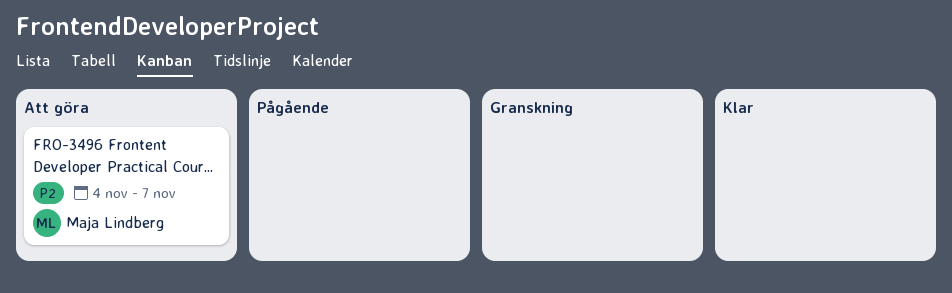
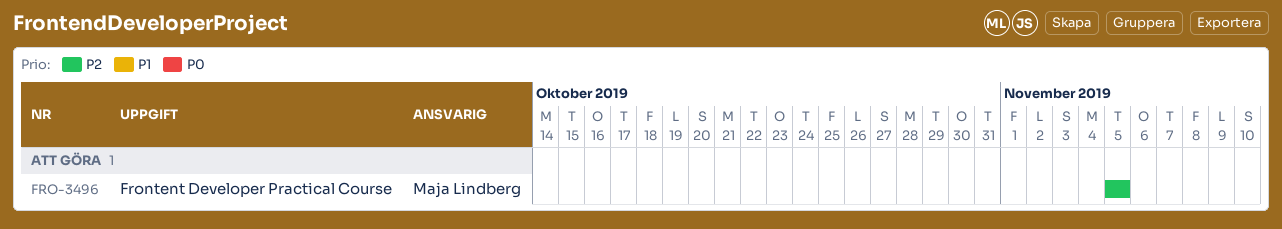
FRO-3496, start: Nov 4 -> Nov 5
FRO-3496, due: Nov 7 -> Nov 5

